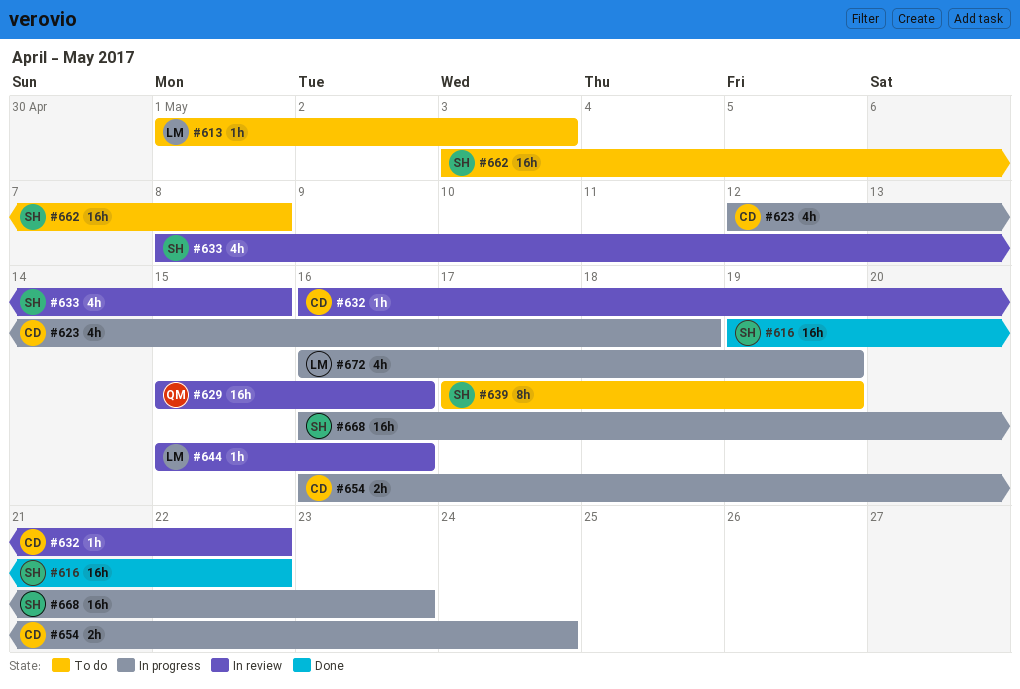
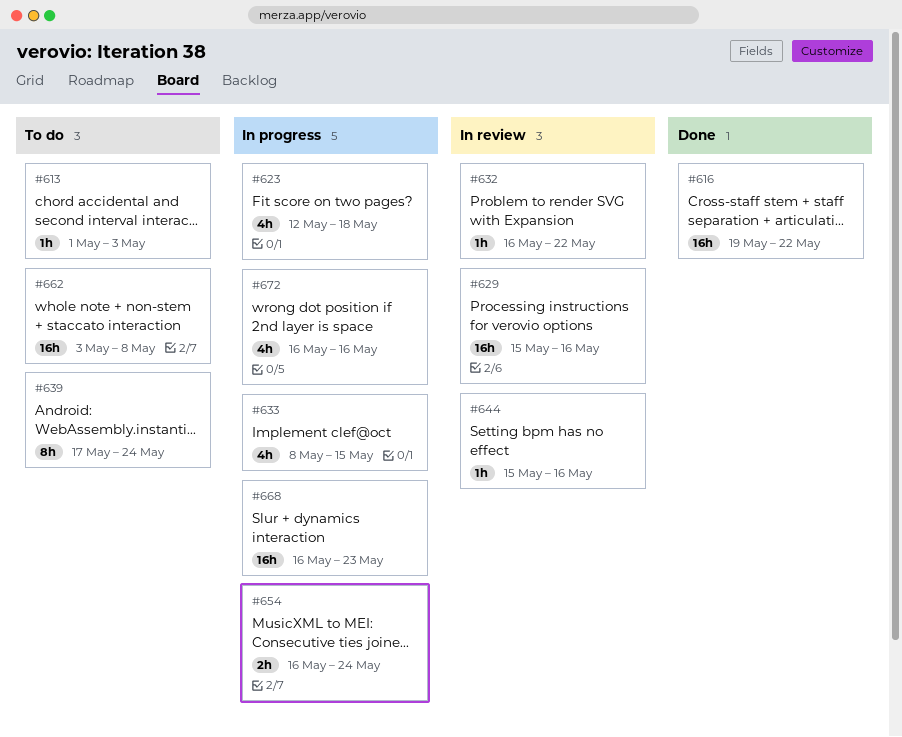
#633, status: In review -> In progress
#639, due: May 19 -> May 24
#672, due: May 19 -> May 16

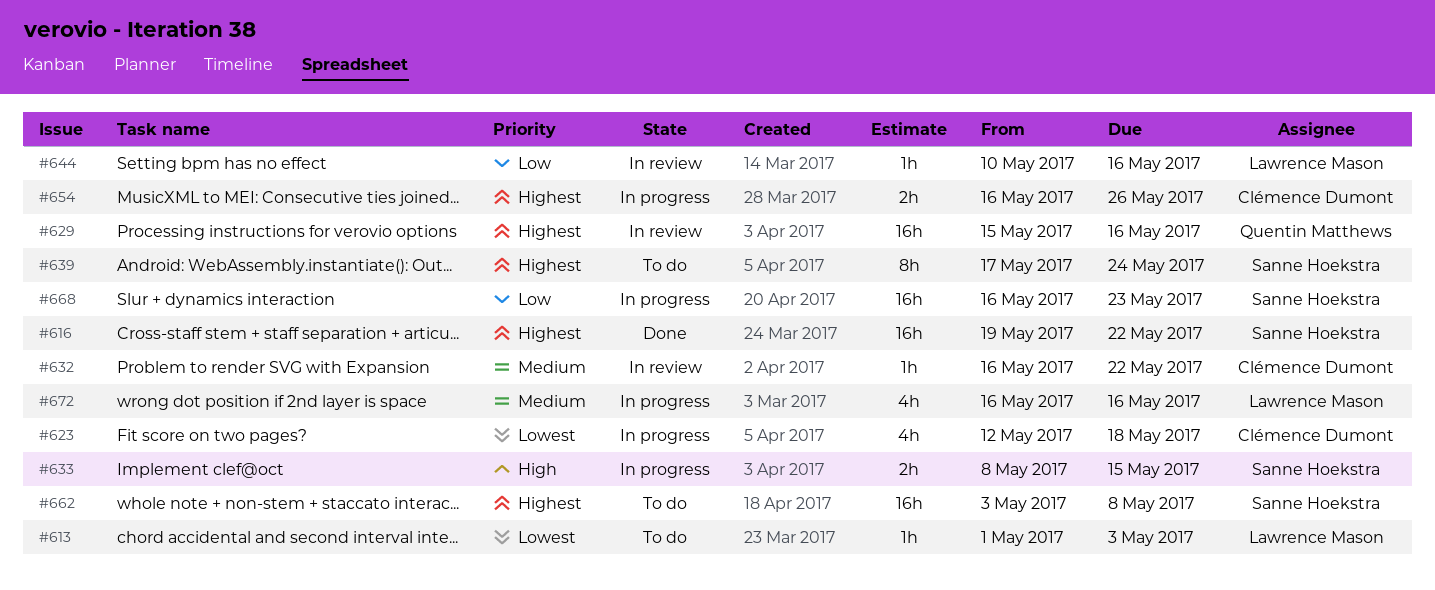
#633, estimate: 4h -> 2h
#644, start: May 15 -> May 10
#654, due: May 24 -> May 26

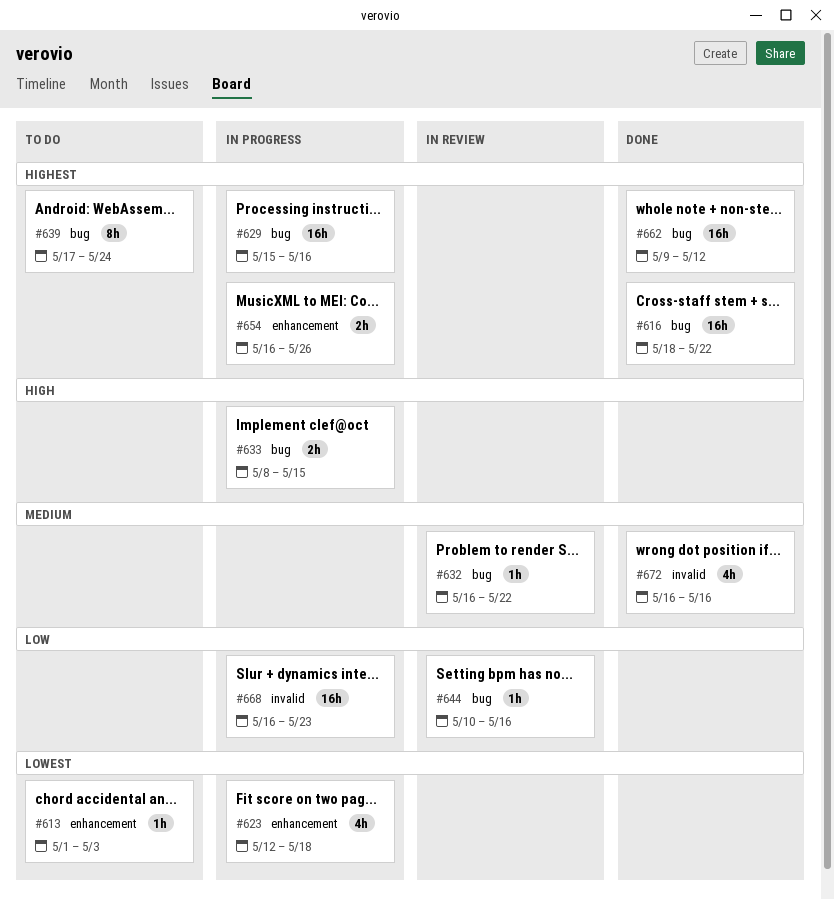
#616, start: May 19 -> May 18
#629, status: In review -> In progress
#662, status: To do -> Done
#662, start: May 3 -> May 9
#662, due: May 8 -> May 12
#672, status: In progress -> Done

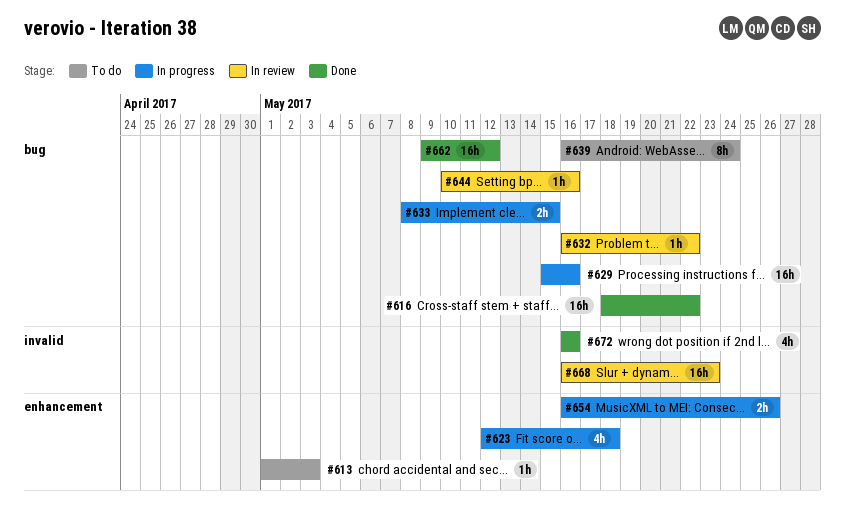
#639, start: May 17 -> May 16
#668, status: In progress -> In review

